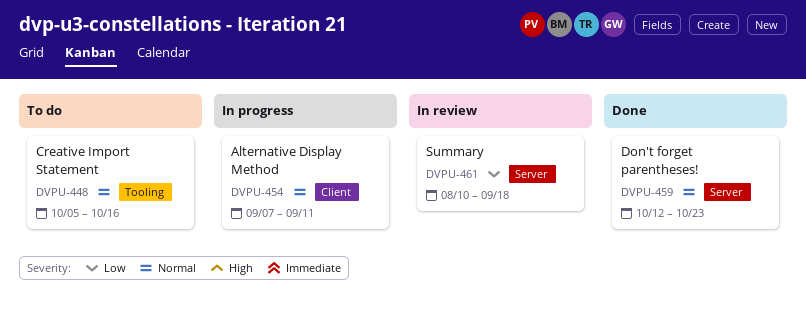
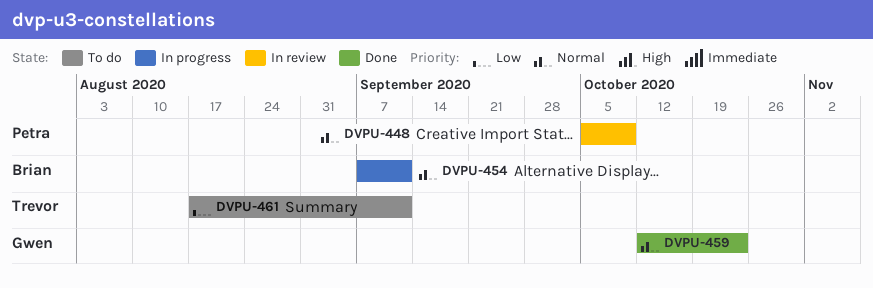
DVPU-448, status: To do -> In review
DVPU-448, due: Oct 16 -> Oct 9
DVPU-461, status: In review -> To do
DVPU-461, start: Aug 10 -> Aug 17
DVPU-461, due: Sep 18 -> Sep 11

